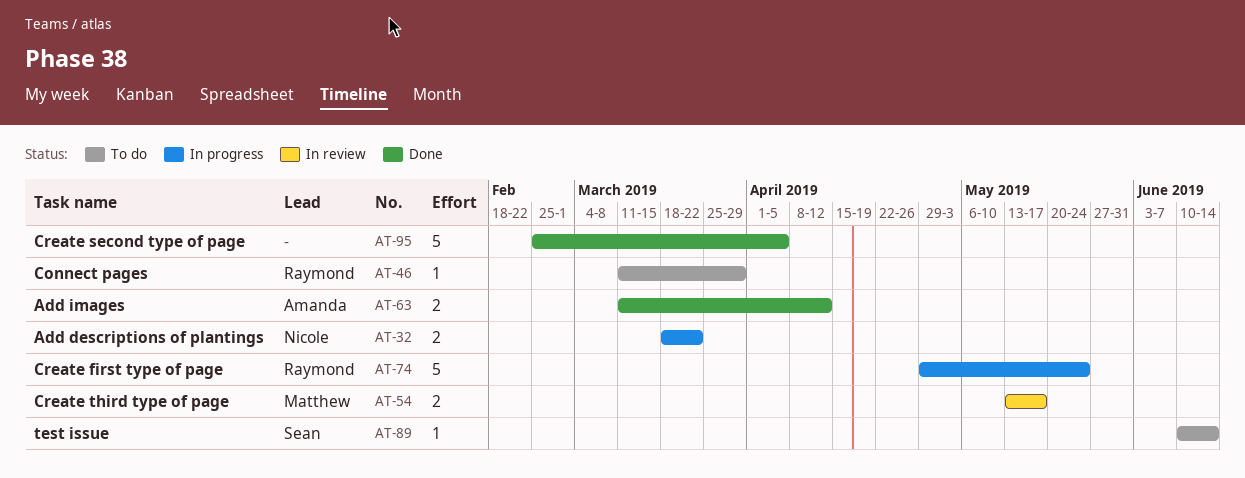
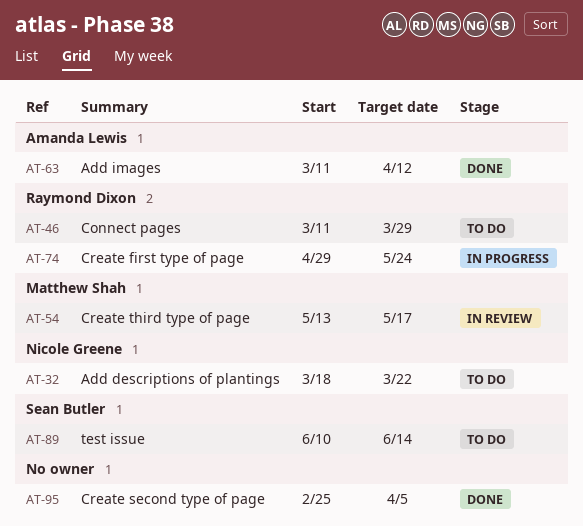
AT-32, status: In progress -> To do

